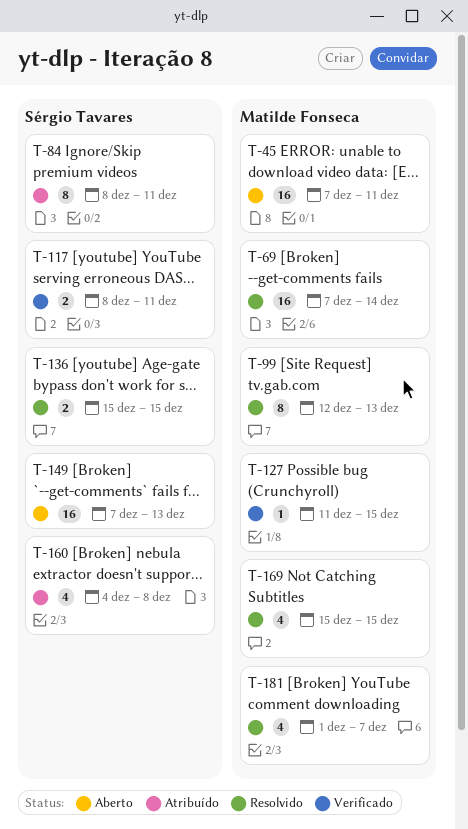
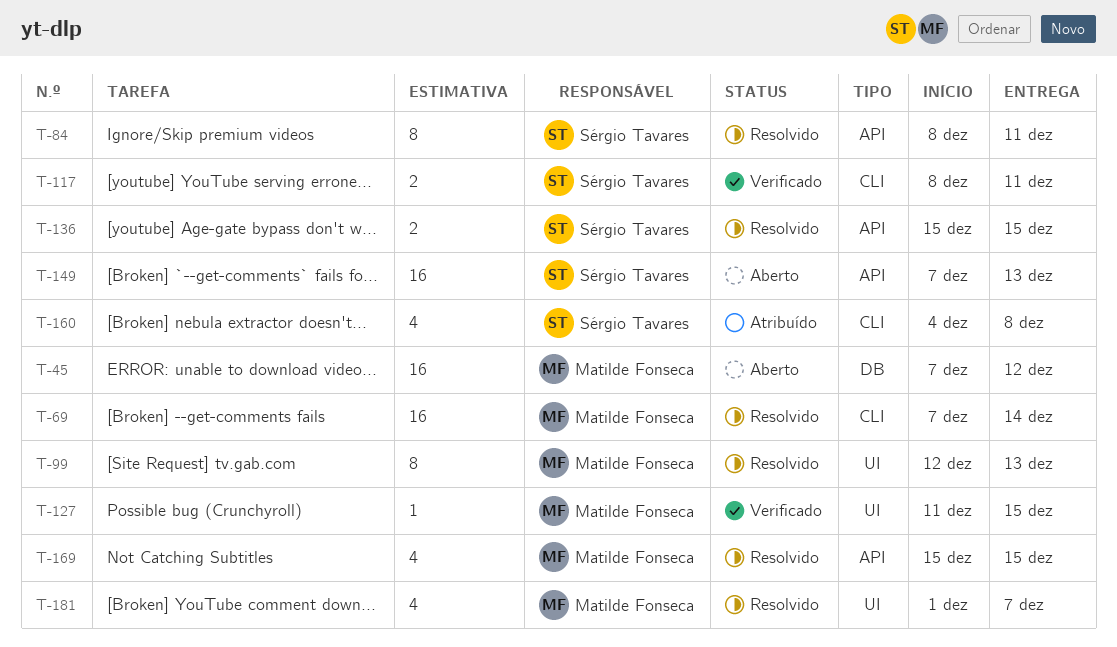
T-45, due: Dec 11 -> Dec 12
T-84, status: Atribuído -> Resolvido

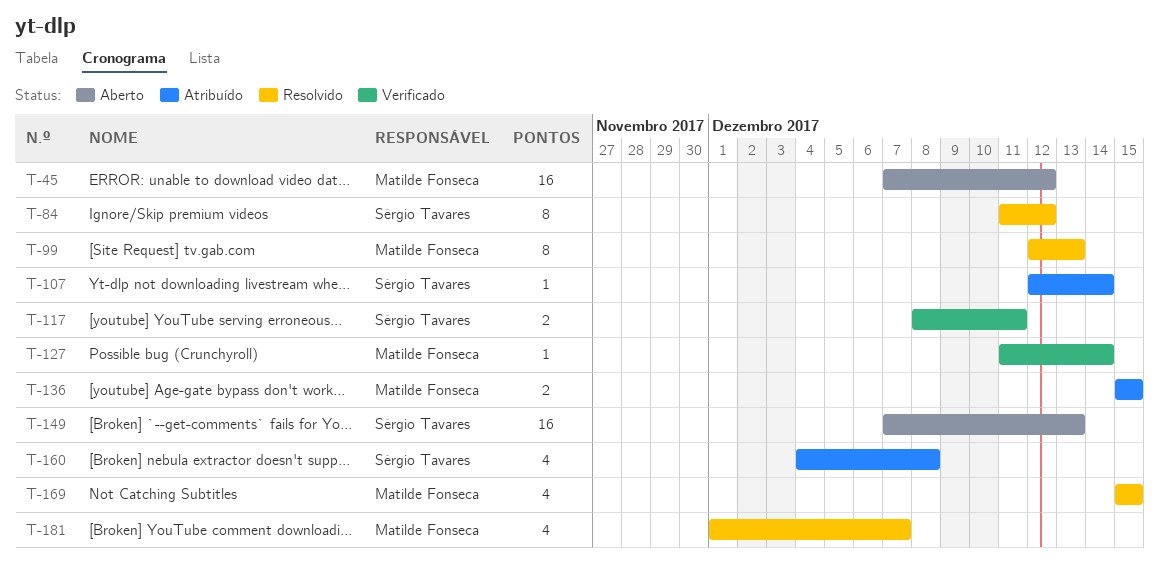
T-69: present -> none
T-84, start: Dec 8 -> Dec 11
T-84, due: Dec 11 -> Dec 12
T-107: none -> present
T-127, due: Dec 15 -> Dec 14
T-136, status: Resolvido -> Atribuído
T-136, owner: Sérgio Tavares -> Matilde Fonseca

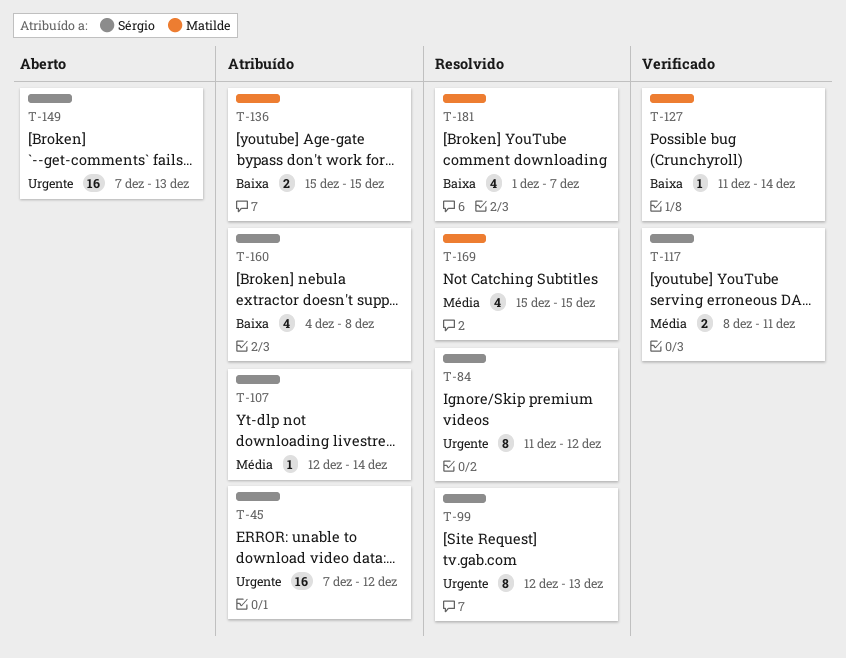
T-45, status: Aberto -> Atribuído
T-45, owner: Matilde Fonseca -> Sérgio Tavares
T-99, owner: Matilde Fonseca -> Sérgio Tavares

